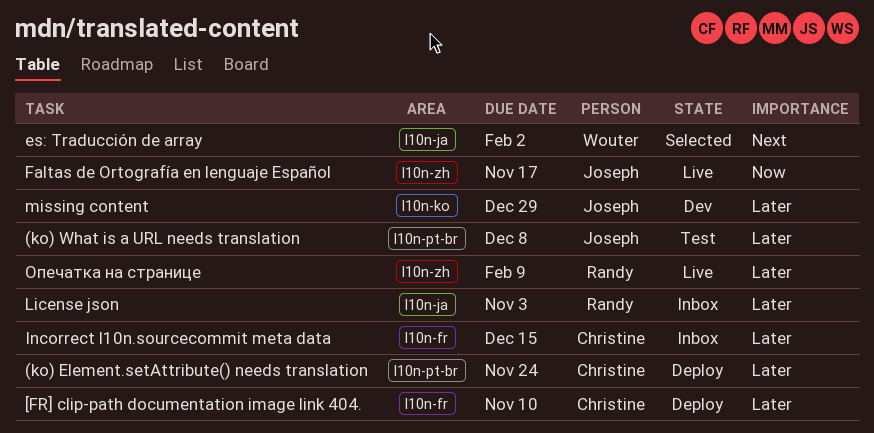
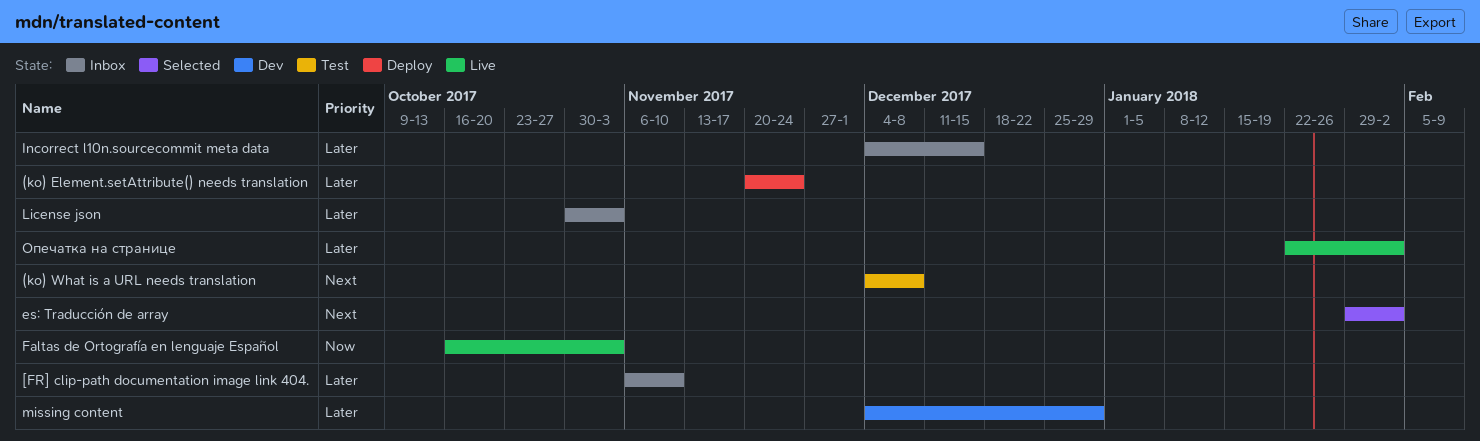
(ko) What is a URL needs translation, priority: Later -> Next
[FR] clip-path documentation image link 404., status: Deploy -> Inbox
Faltas de Ortografía en lenguaje Español, due: Nov 17 -> Nov 3
Опечатка на странице, due: Feb 9 -> Feb 2

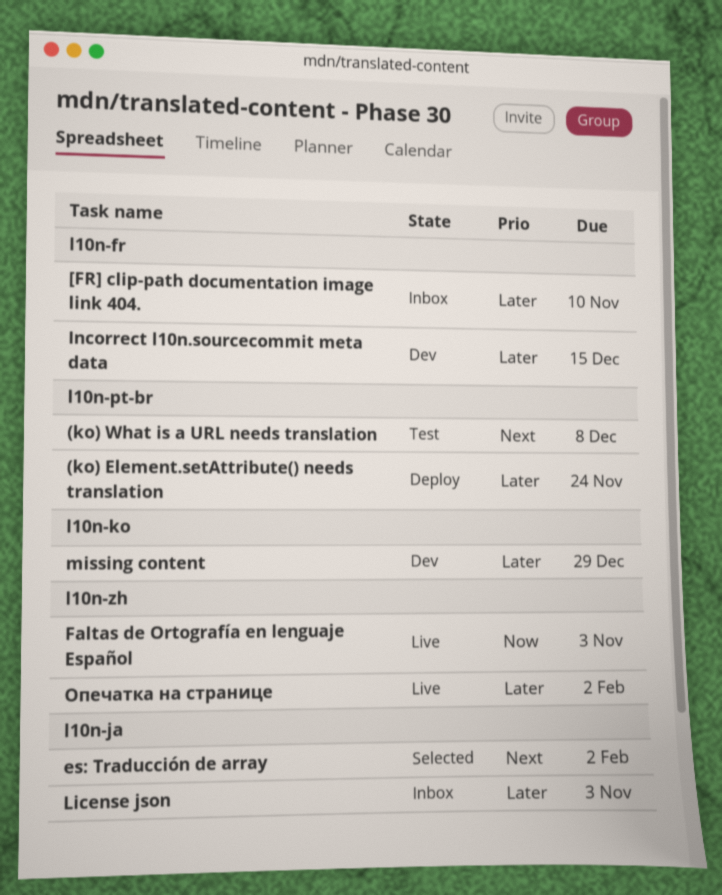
Incorrect l10n.sourcecommit meta data, status: Inbox -> Dev

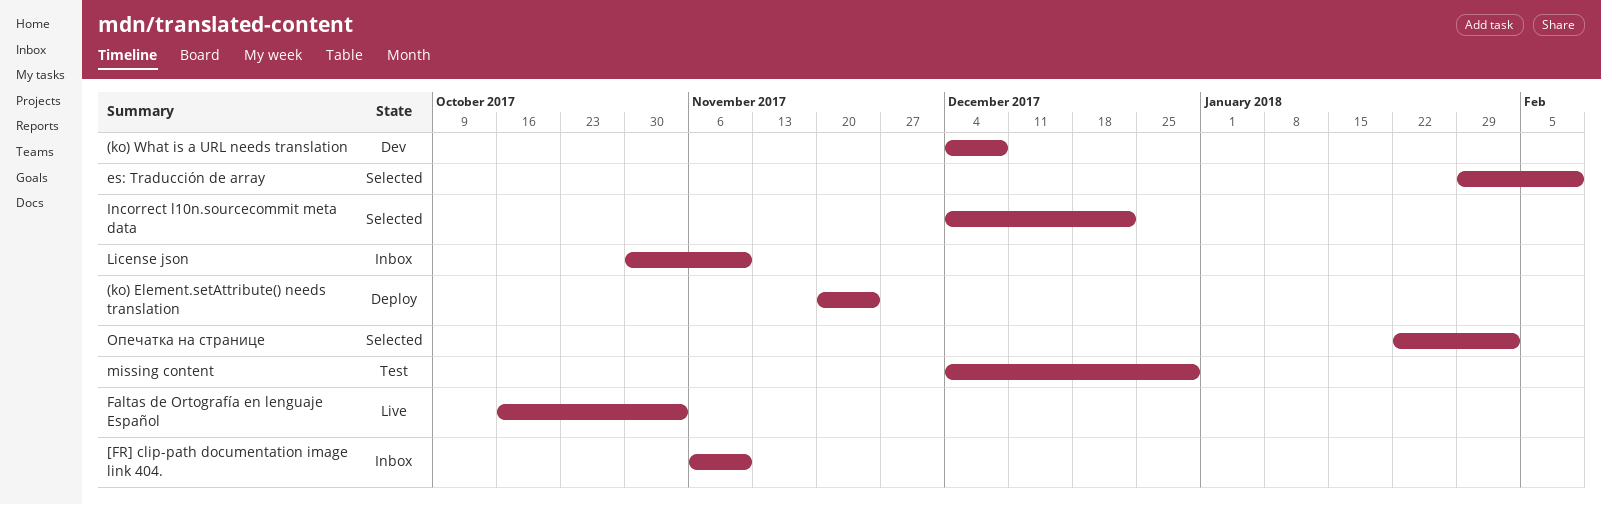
(ko) What is a URL needs translation, status: Test -> Dev
es: Traducción de array, due: Feb 2 -> Feb 9
Incorrect l10n.sourcecommit meta data, status: Dev -> Selected
Incorrect l10n.sourcecommit meta data, due: Dec 15 -> Dec 22
License json, due: Nov 3 -> Nov 10
missing content, status: Dev -> Test
Опечатка на странице, status: Live -> Selected

